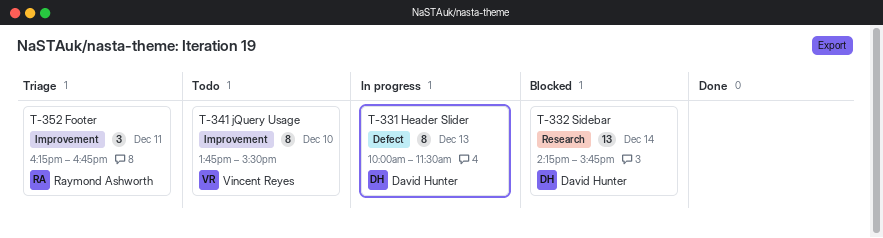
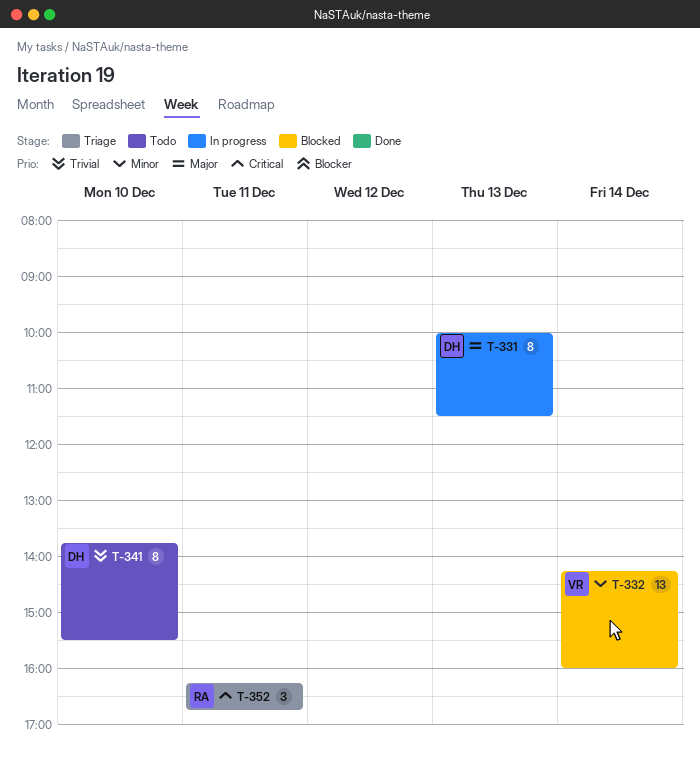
T-332, owner: David Hunter -> Vincent Reyes
T-332, ends: 15:45 -> 16:00
T-341, owner: Vincent Reyes -> David Hunter

